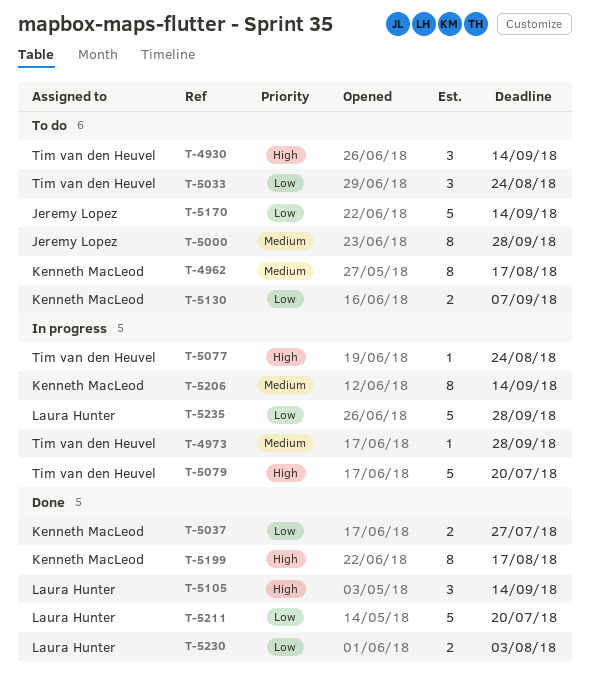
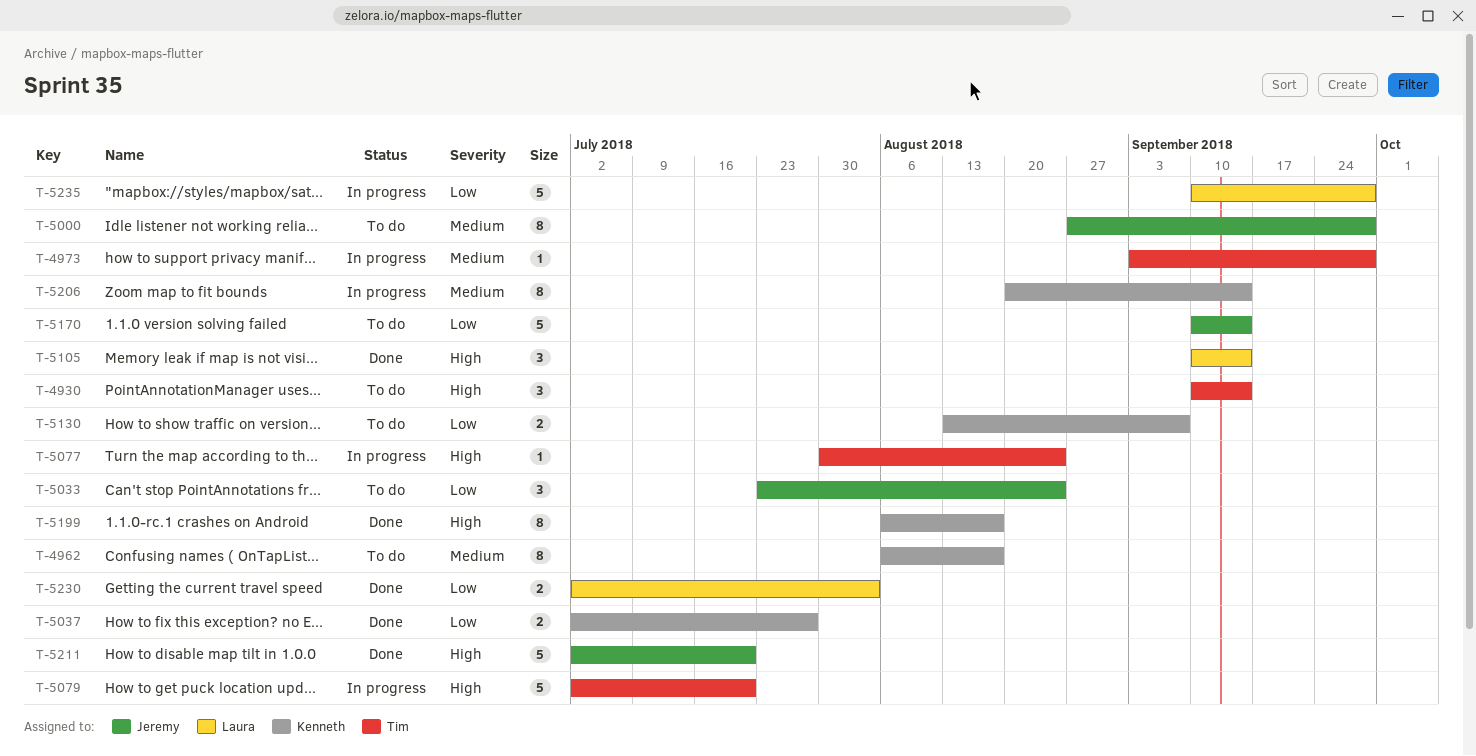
T-5033, owner: Tim van den Heuvel -> Jeremy Lopez
T-5211, owner: Laura Hunter -> Jeremy Lopez
T-5211, priority: Low -> High

